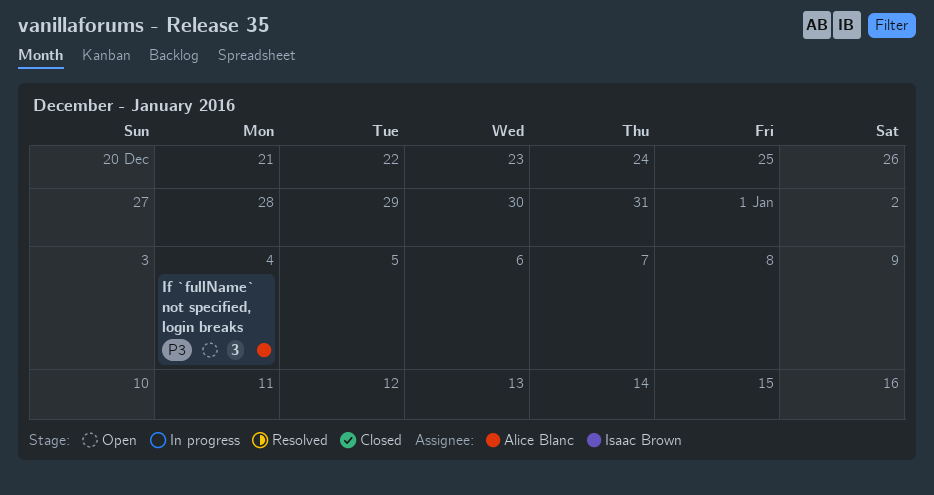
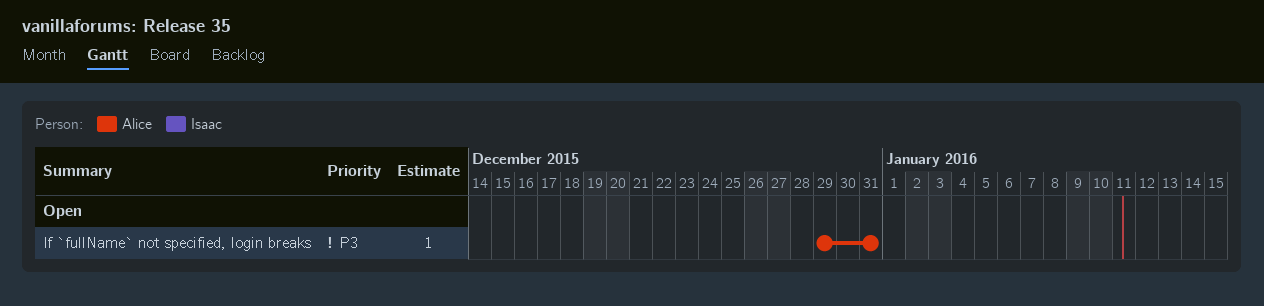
If `fullName` not specified, login breaks, estimate: 3 -> 1
If `fullName` not specified, login breaks, due: Jan 4 -> Dec 31

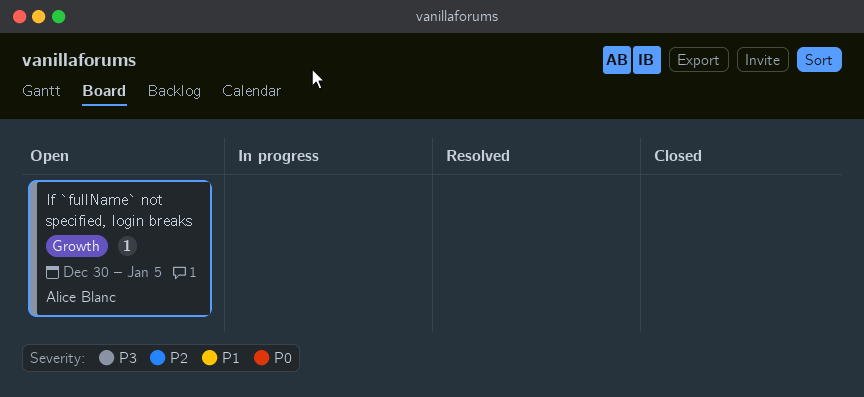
If `fullName` not specified, login breaks, start: Dec 29 -> Dec 30
If `fullName` not specified, login breaks, due: Dec 31 -> Jan 5

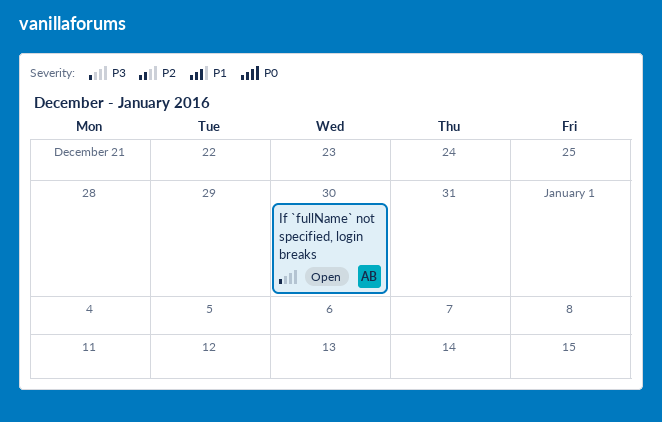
If `fullName` not specified, login breaks, due: Jan 5 -> Dec 30

